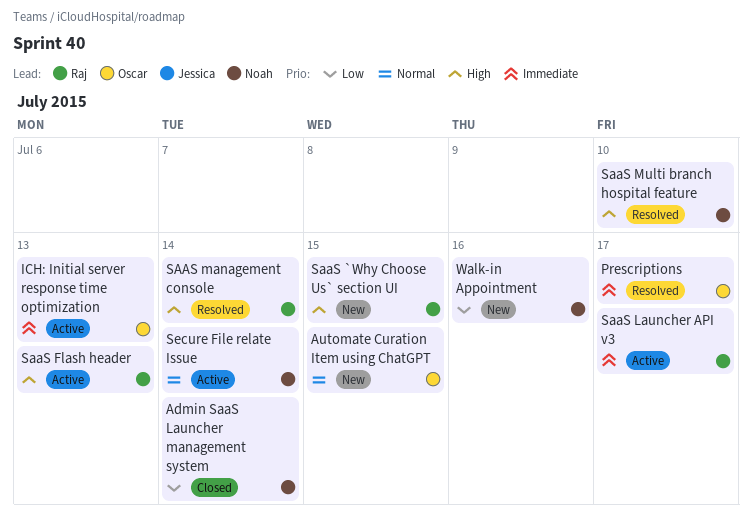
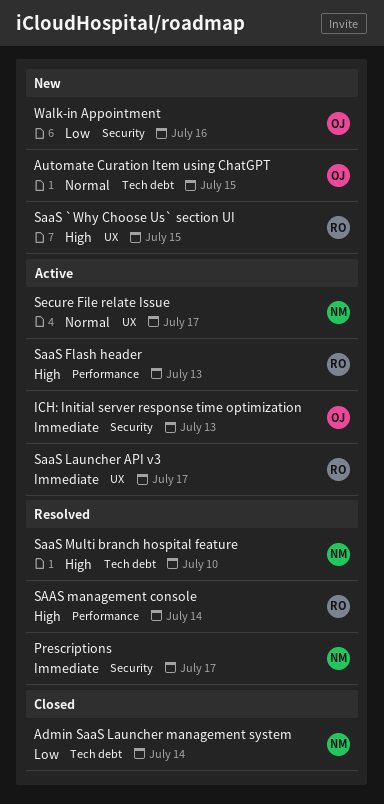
Prescriptions, owner: Oscar -> Noah
Secure File relate Issue, due: Jul 14 -> Jul 17
Walk-in Appointment, owner: Noah -> Oscar

